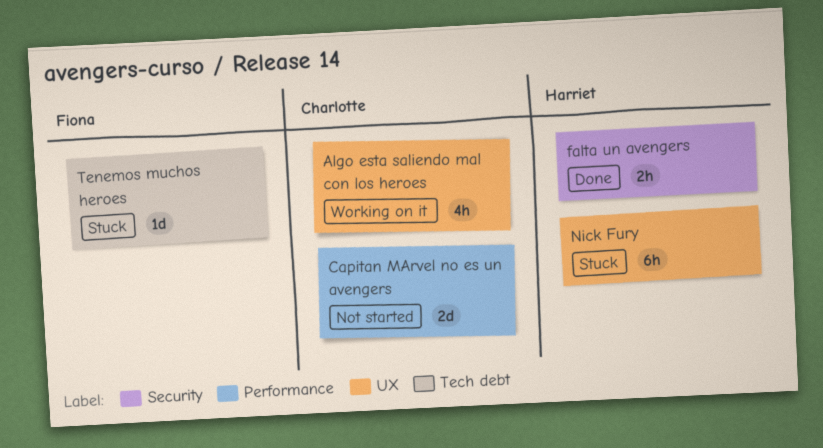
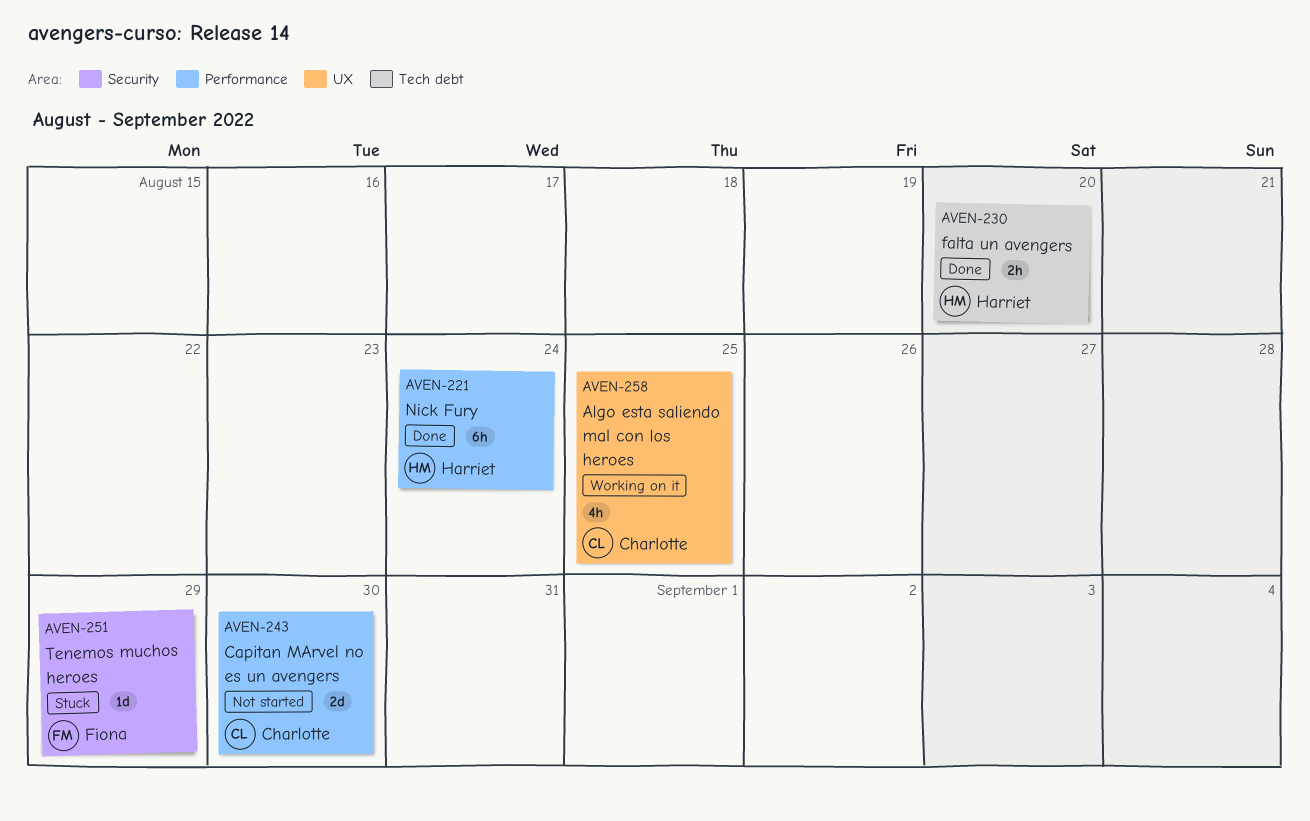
falta un avengers, label: Security -> Tech debt
Nick Fury, status: Stuck -> Done
Nick Fury, label: UX -> Performance
Tenemos muchos heroes, label: Tech debt -> Security

